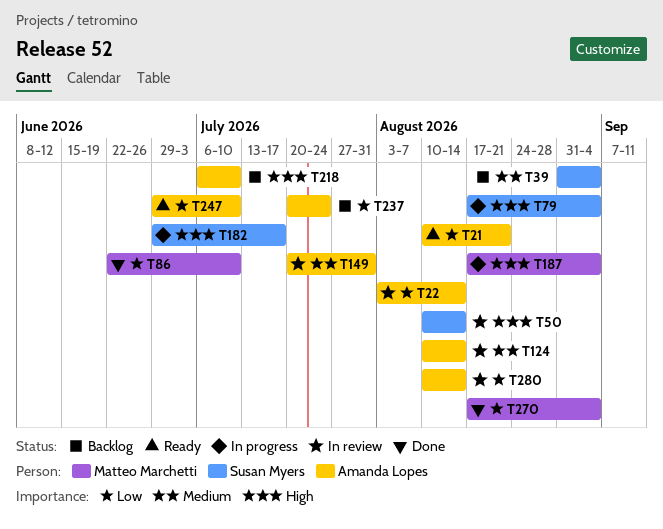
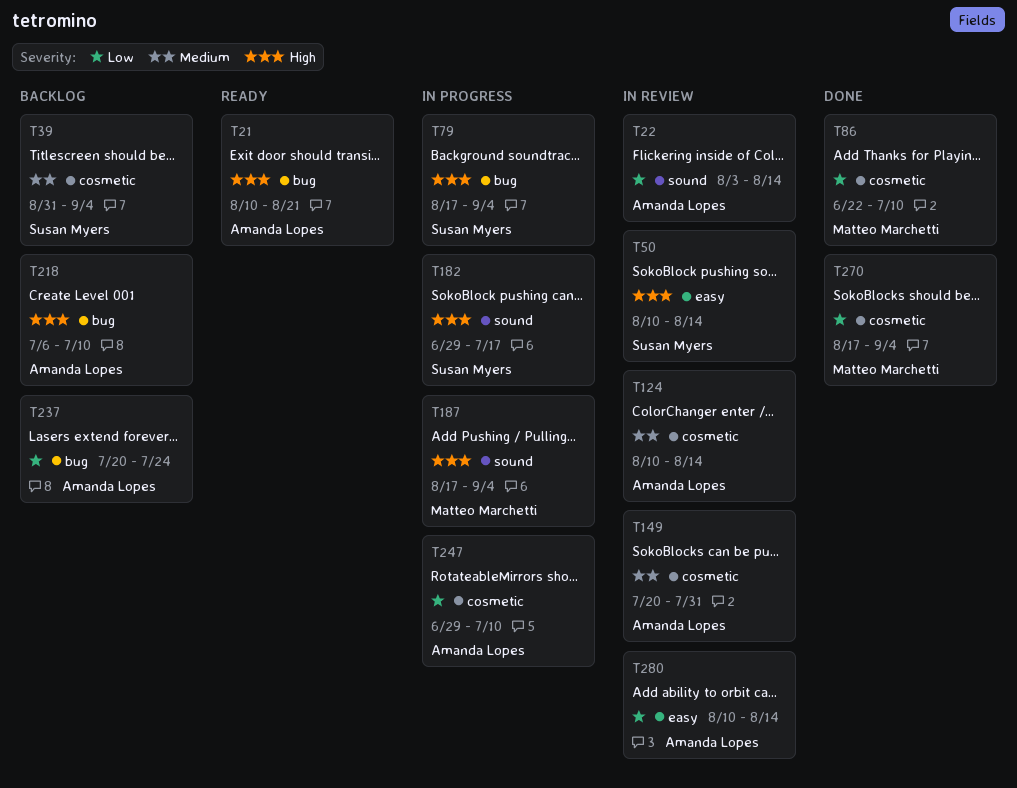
T21, priority: Low -> High
T247, status: Ready -> In progress

